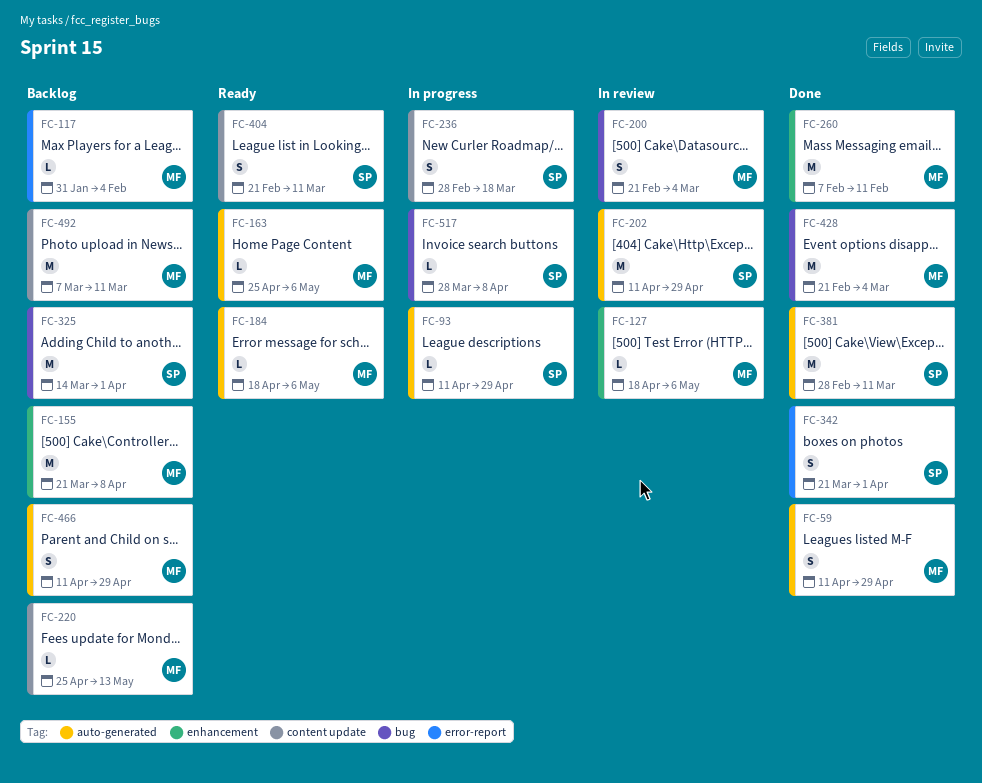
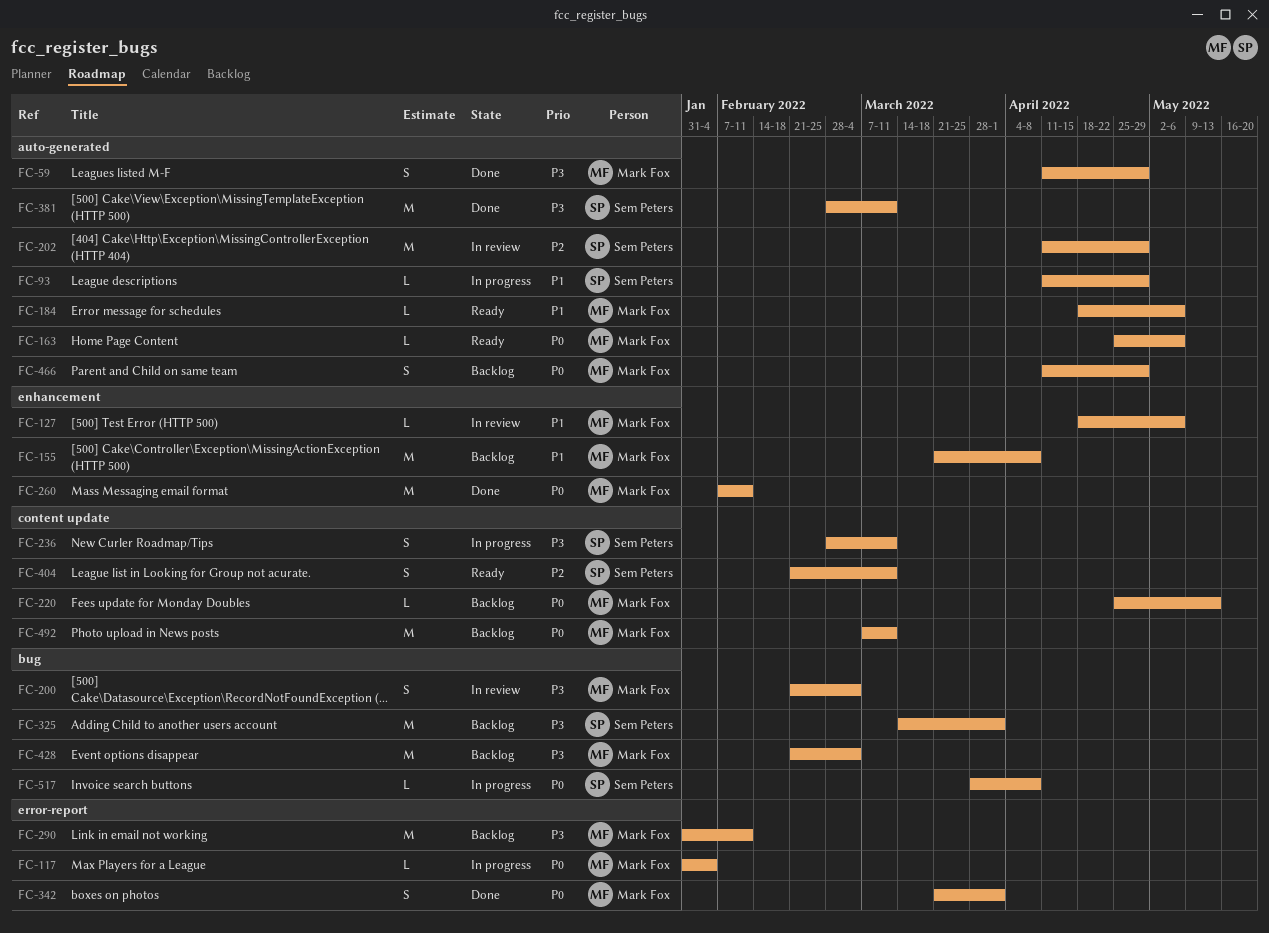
FC-117, status: Backlog -> In progress
FC-236, due: Mar 18 -> Mar 11
FC-290: none -> present
FC-342, owner: Sem Peters -> Mark Fox
FC-428, status: Done -> Backlog

